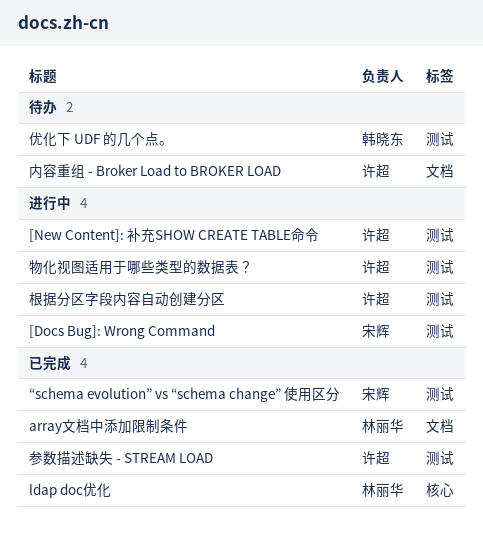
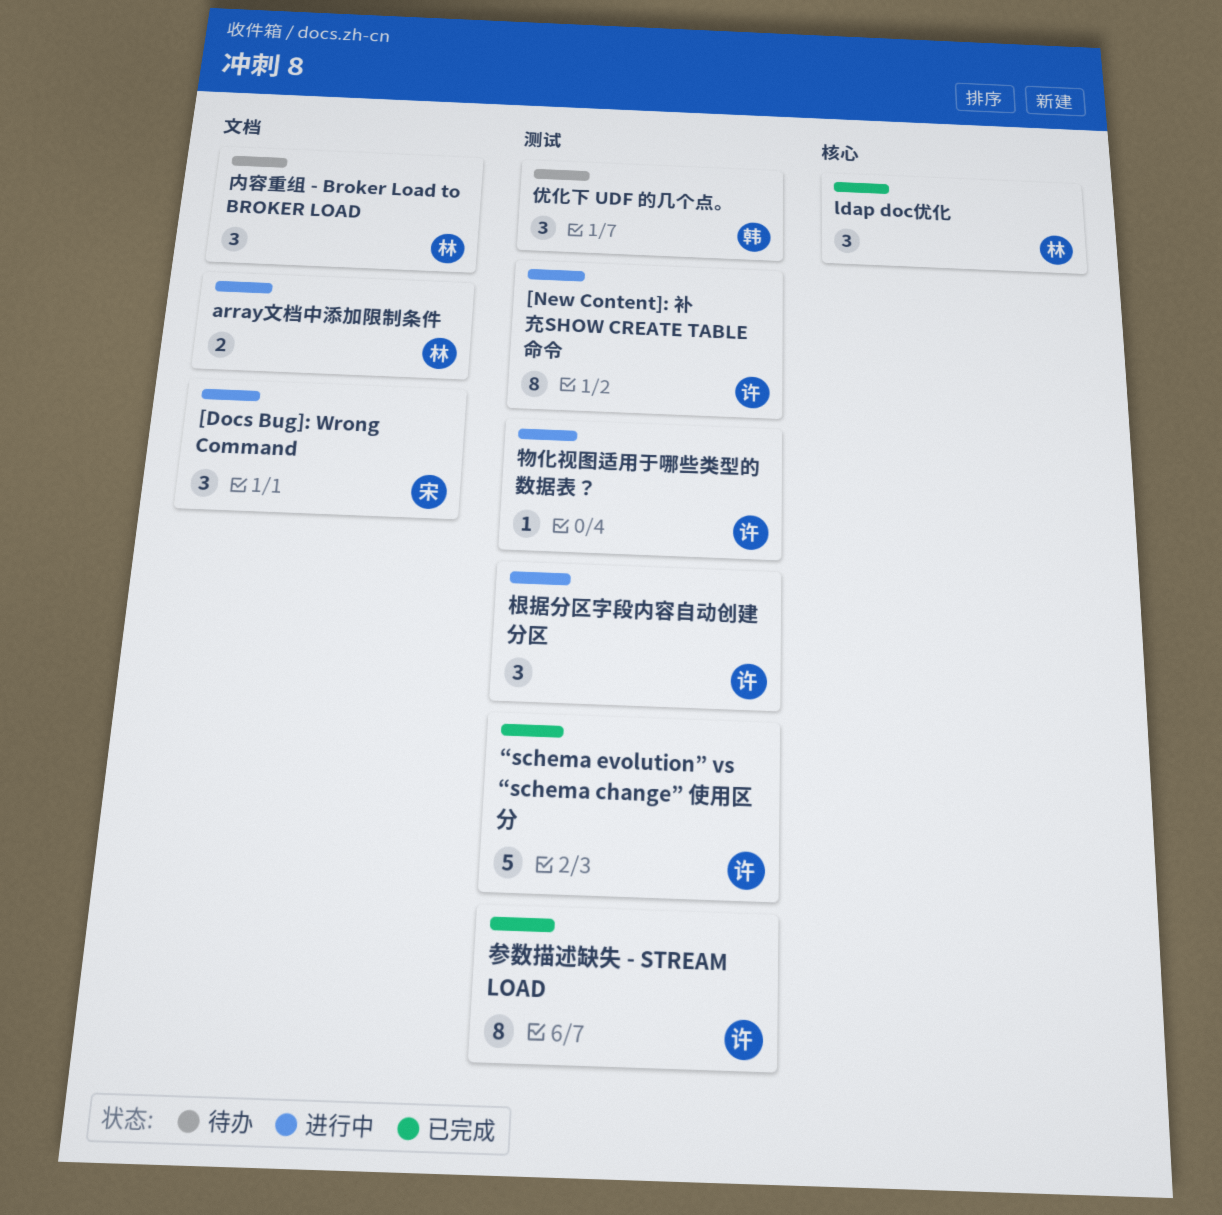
[Docs Bug]: Wrong Command, label: 测试 -> 文档
array文档中添加限制条件, status: 已完成 -> 进行中
“schema evolution” vs “schema change” 使用区分, owner: 宋辉 -> 许超
内容重组 - Broker Load to BROKER LOAD, owner: 许超 -> 林丽华

